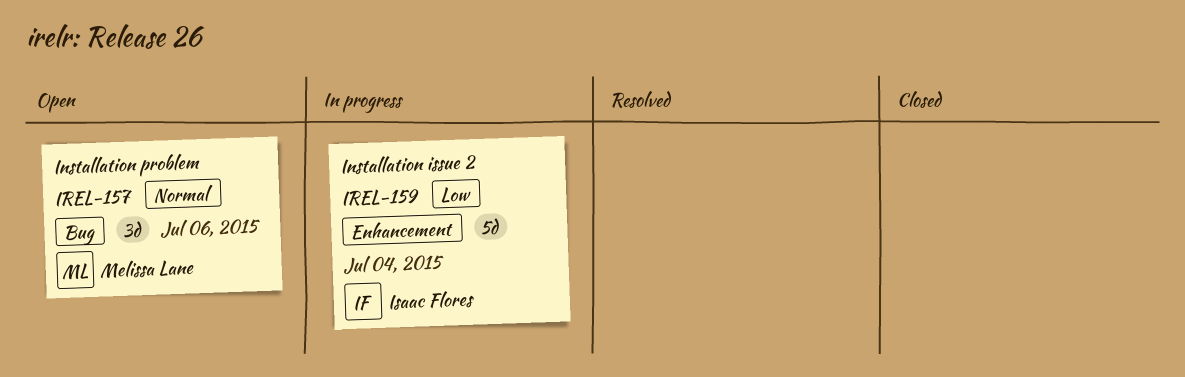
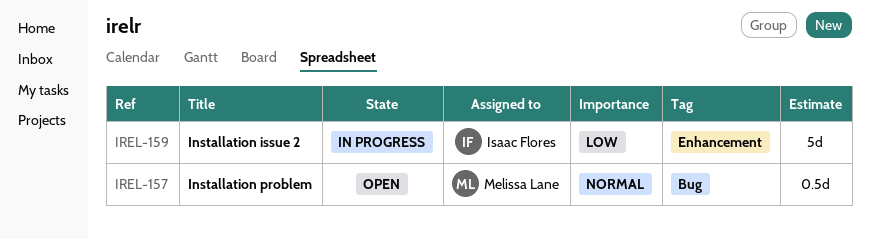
IREL-157, estimate: 3d -> 0.5d

